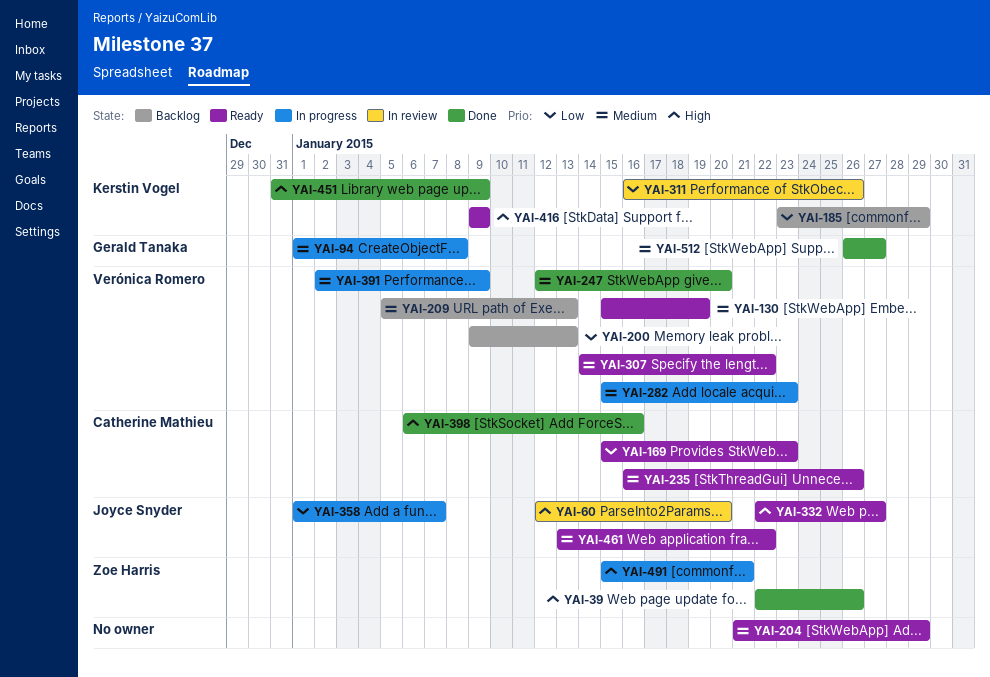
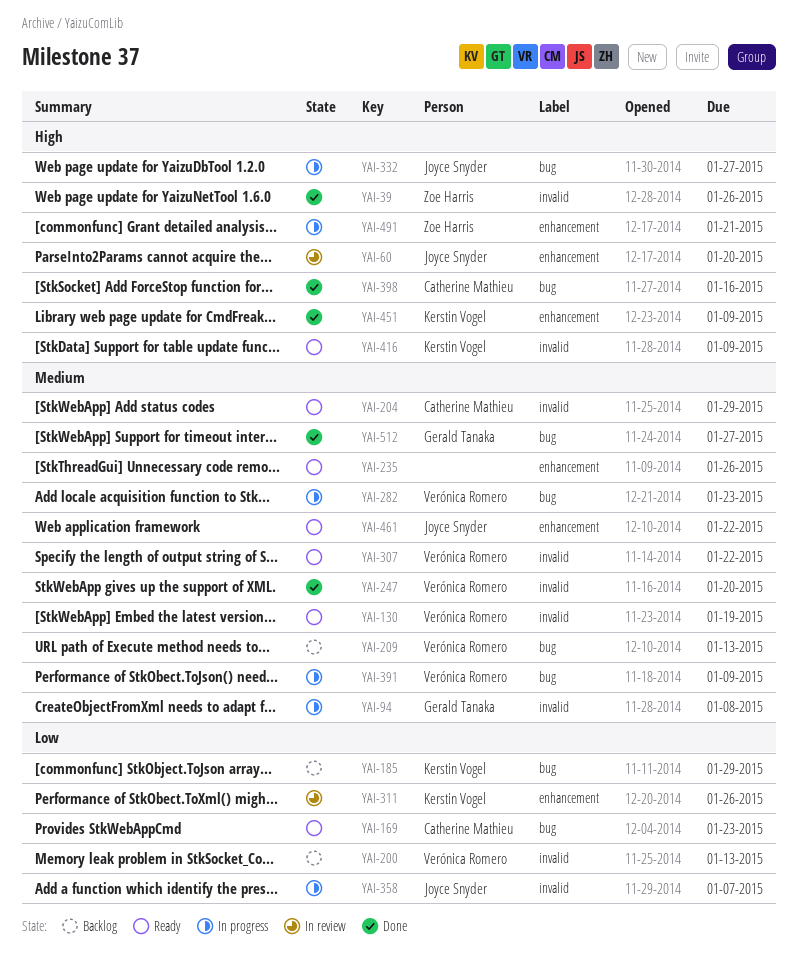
YAI-204, owner: none -> Catherine Mathieu
YAI-235, owner: Catherine Mathieu -> none
YAI-332, status: Ready -> In progress

